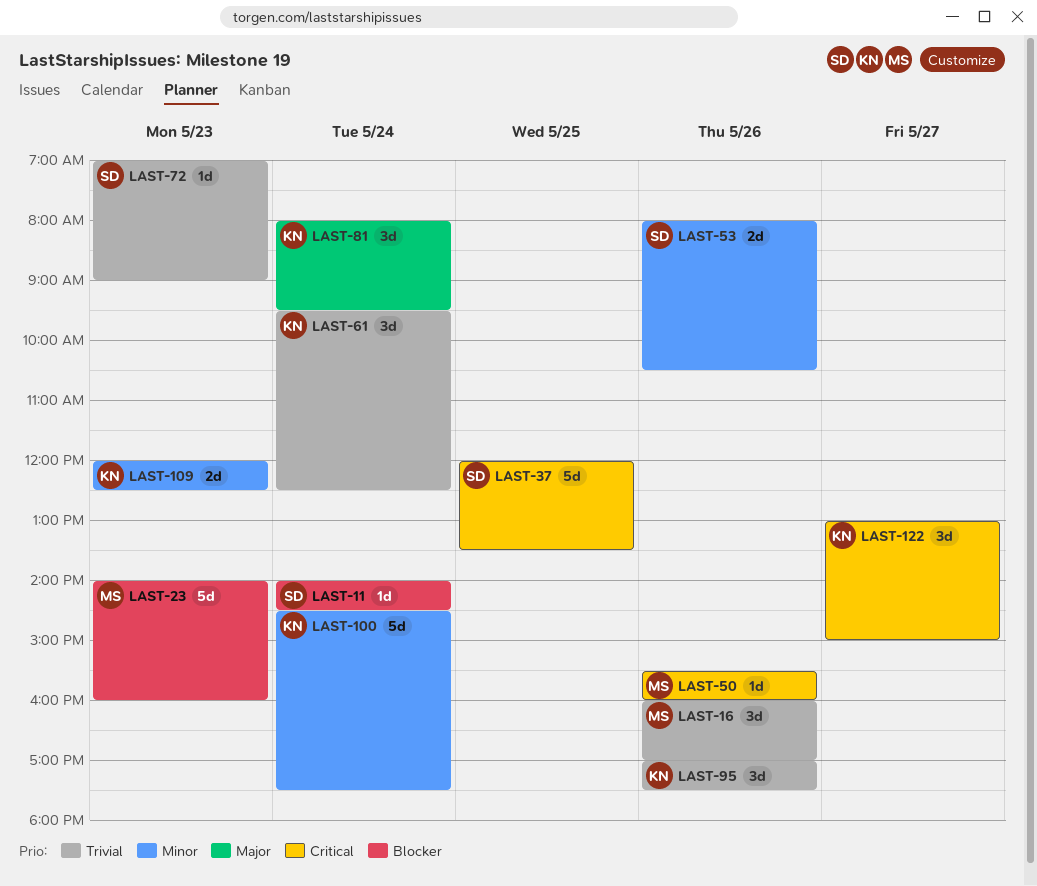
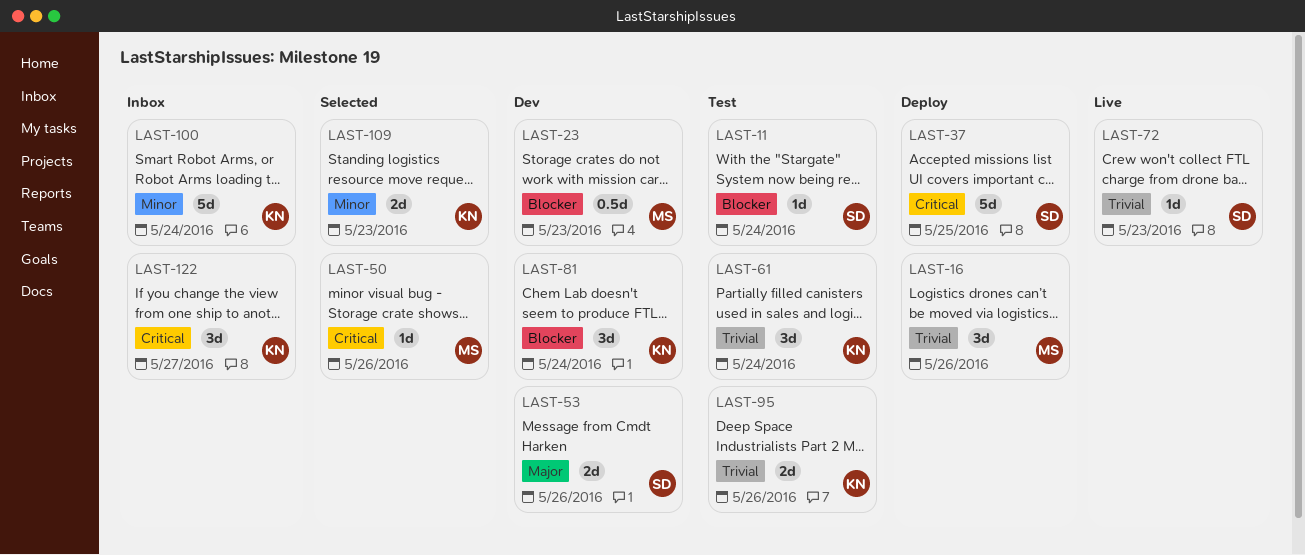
LAST-23, estimate: 5d -> 0.5d
LAST-53, priority: Minor -> Major
LAST-81, priority: Major -> Blocker
LAST-95, estimate: 3d -> 2d

